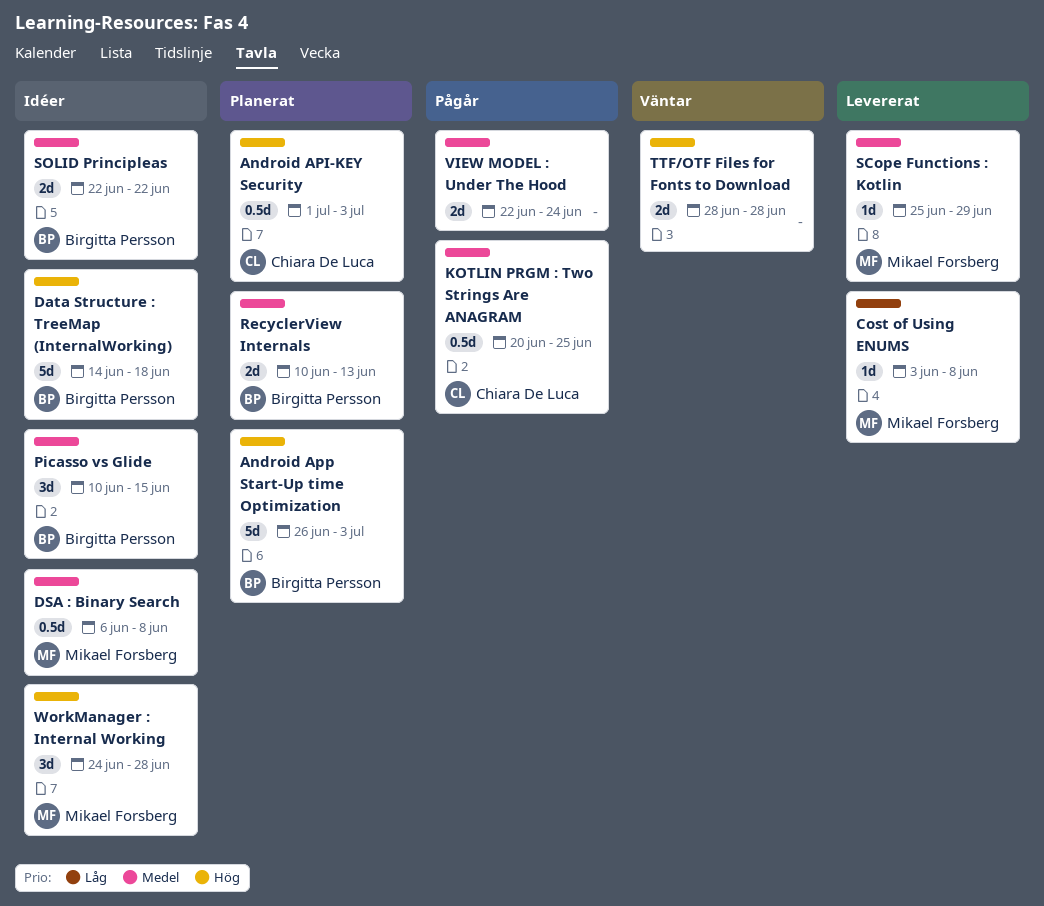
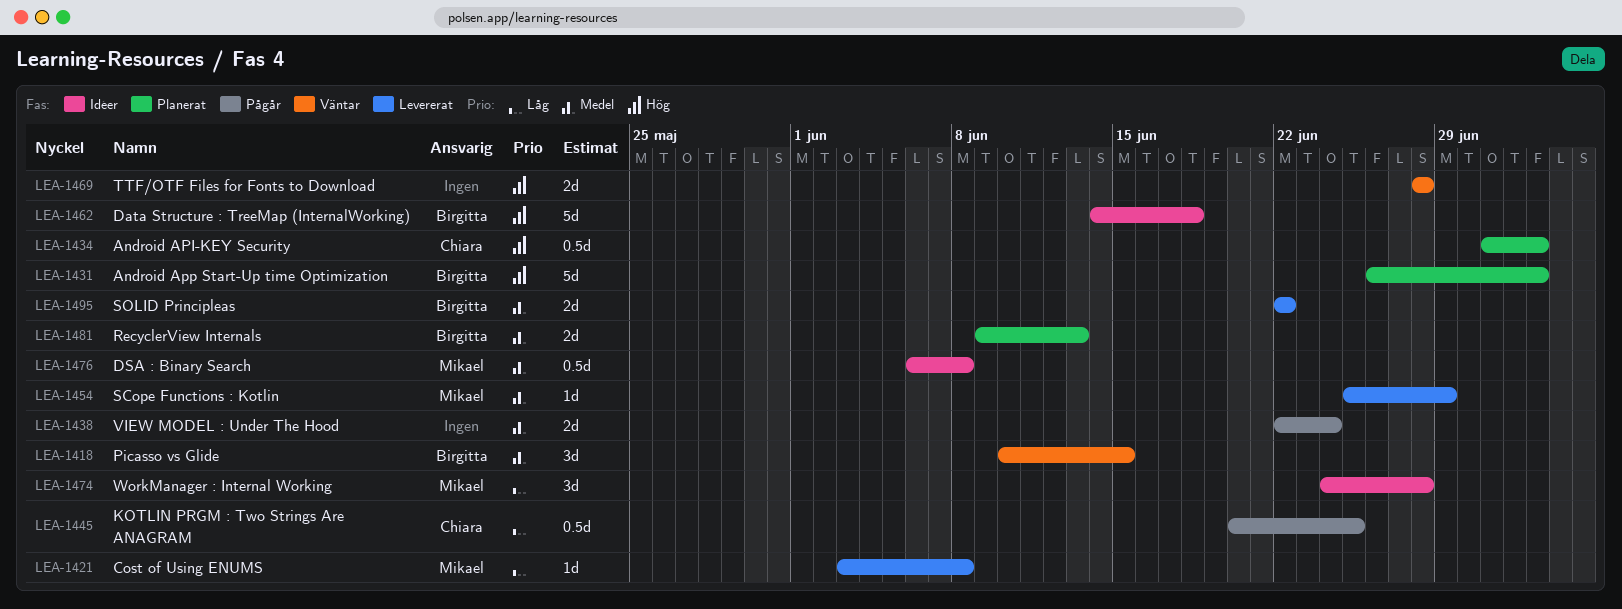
KOTLIN PRGM : Two Strings Are ANAGRAM, priority: Medel -> Låg
Picasso vs Glide, status: Idéer -> Väntar
RecyclerView Internals, start: Jun 10 -> Jun 9
SOLID Principleas, status: Idéer -> Levererat
WorkManager : Internal Working, priority: Hög -> Låg

